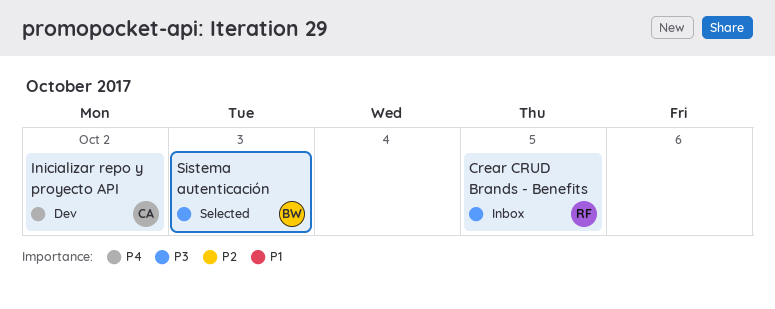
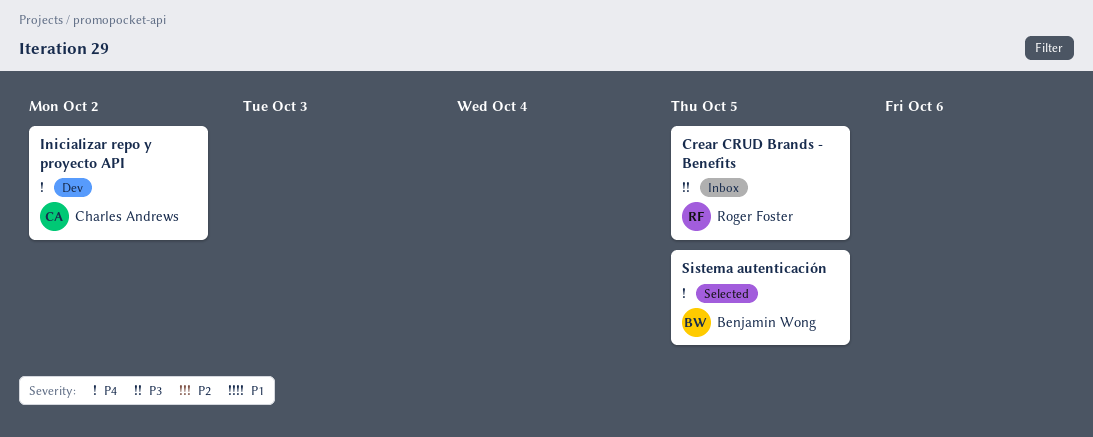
Sistema autenticación, priority: P3 -> P4
Sistema autenticación, due: Oct 3 -> Oct 5

